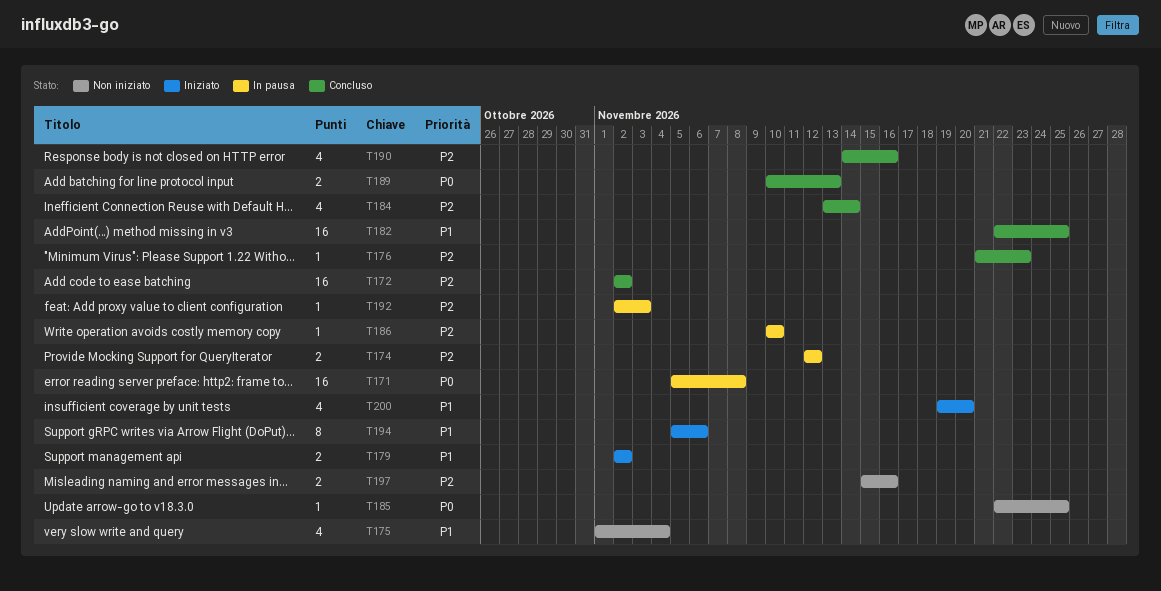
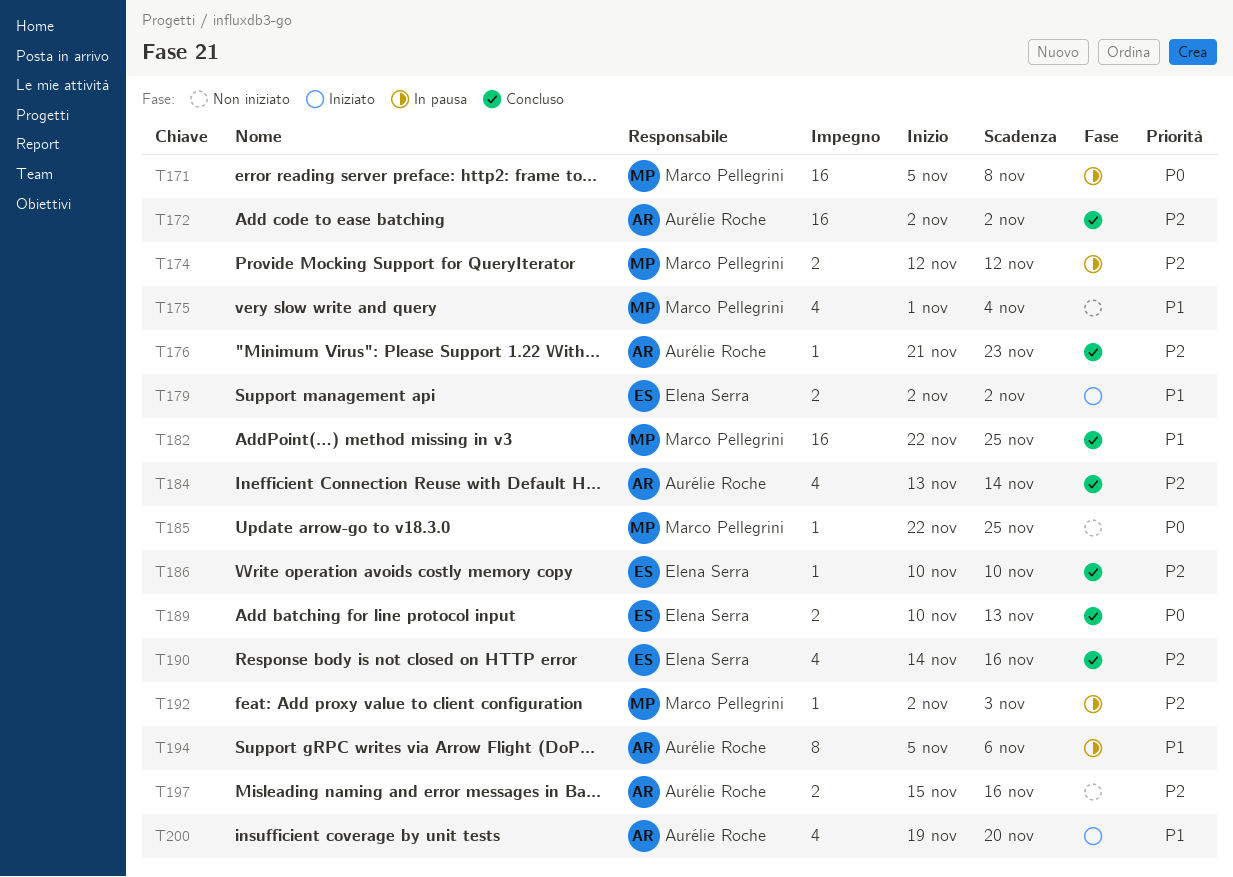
T186, status: In pausa -> Concluso
T194, status: Iniziato -> In pausa

